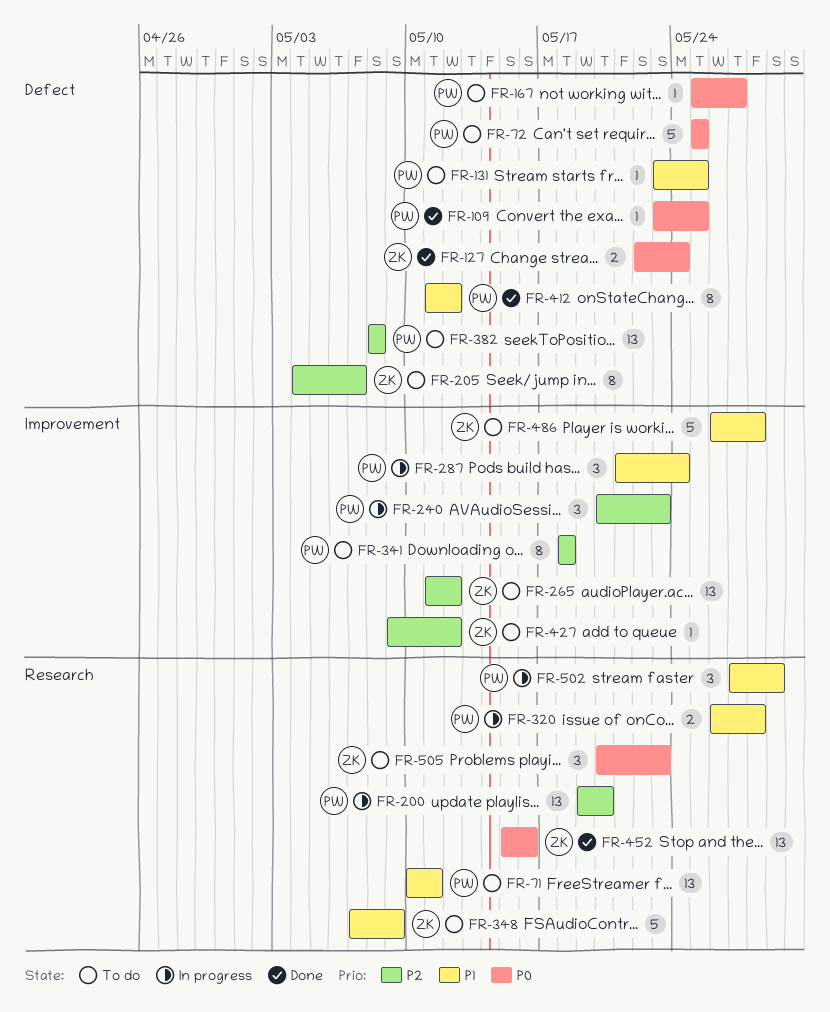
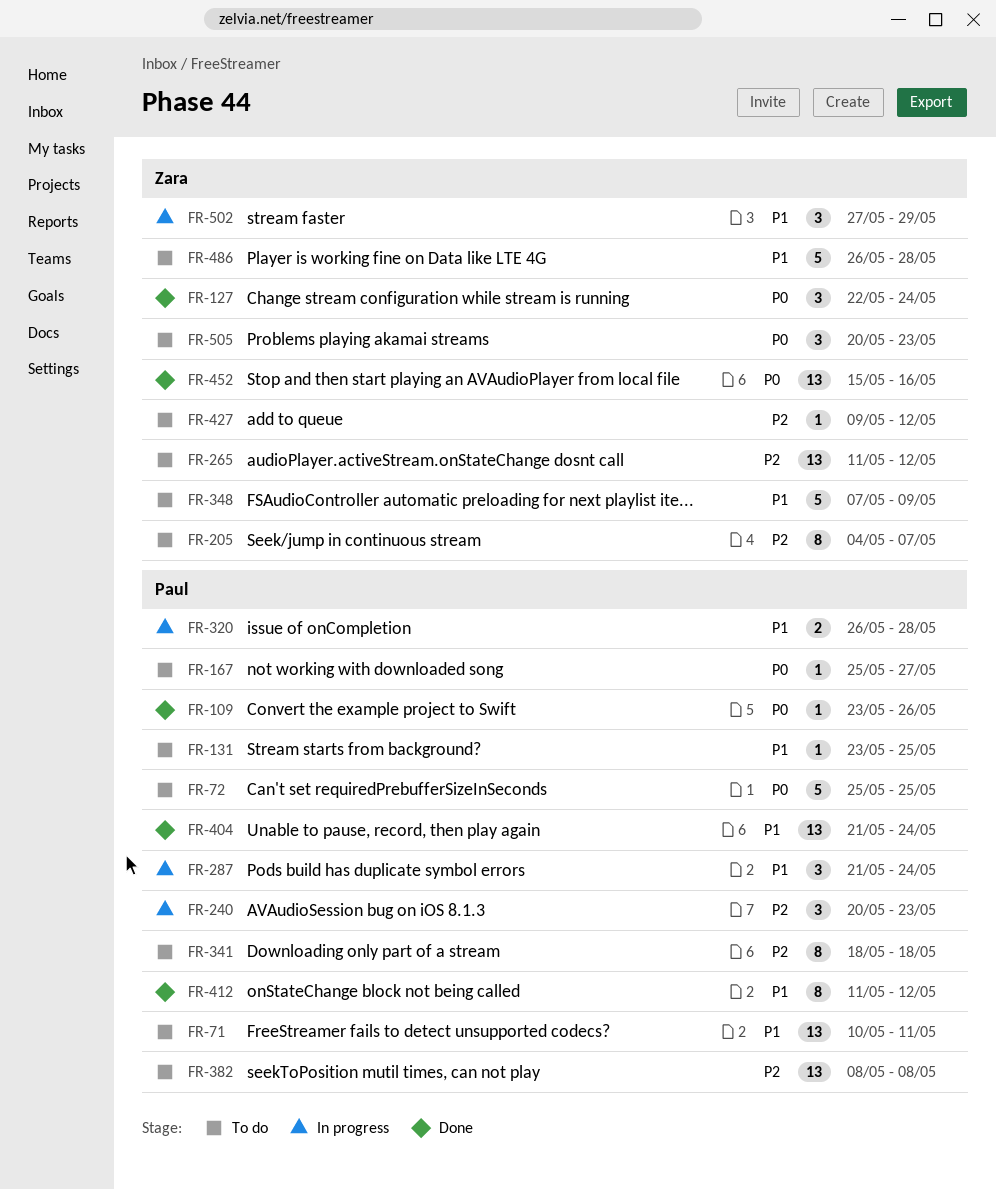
FR-109, due: May 25 -> May 26
FR-127, estimate: 2 -> 3
FR-200: present -> none
FR-404: none -> present
FR-502, owner: Paul -> Zara

